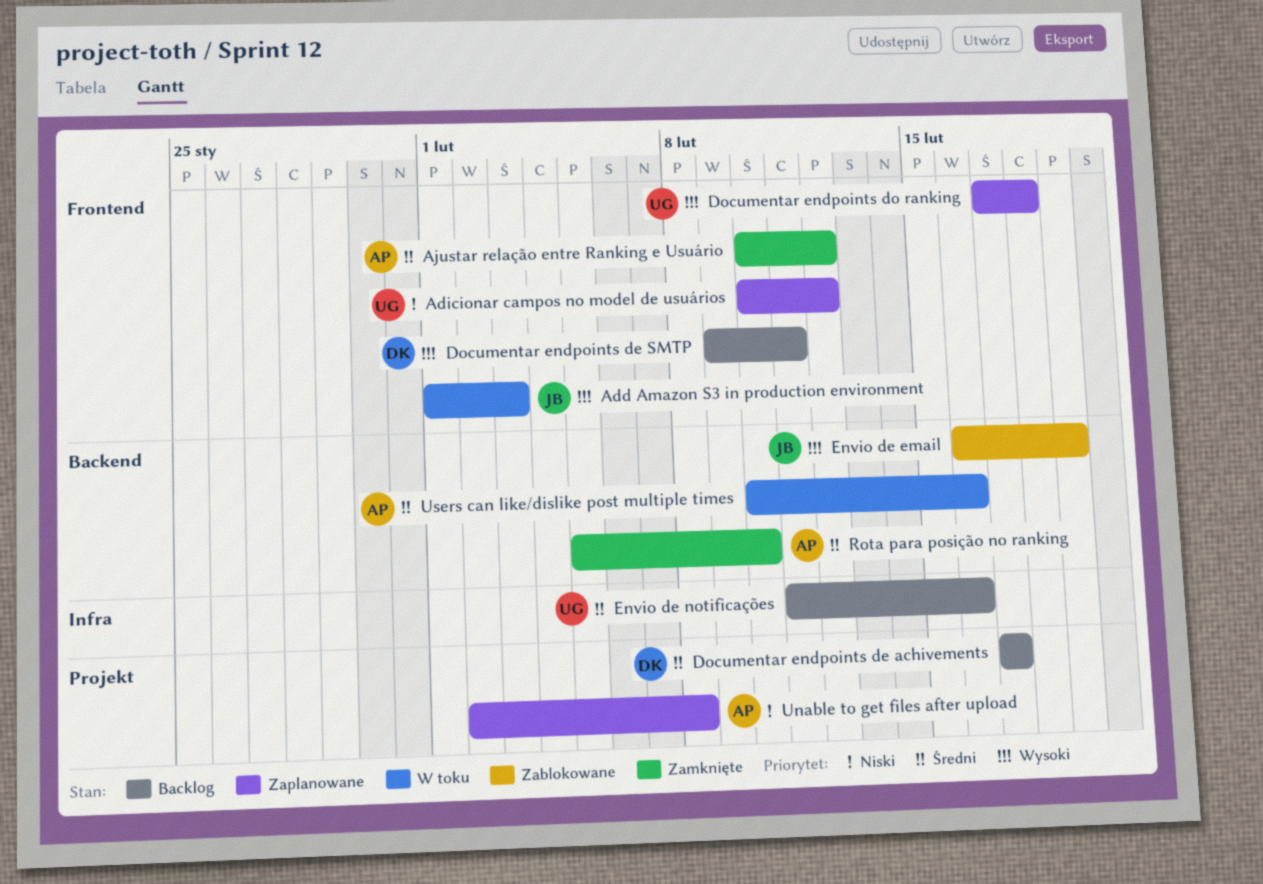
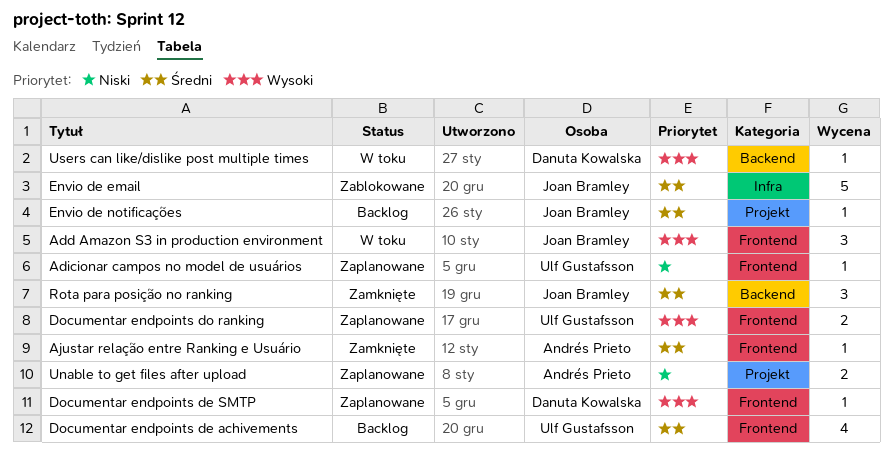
Documentar endpoints de achivements, owner: Danuta Kowalska -> Ulf Gustafsson
Documentar endpoints de achivements, label: Projekt -> Frontend
Documentar endpoints de SMTP, status: Backlog -> Zaplanowane
Envio de email, priority: Wysoki -> Średni
Envio de email, label: Backend -> Infra
Envio de notificações, owner: Ulf Gustafsson -> Joan Bramley
Envio de notificações, label: Infra -> Projekt
Rota para posição no ranking, owner: Andrés Prieto -> Joan Bramley
Users can like/dislike post multiple times, owner: Andrés Prieto -> Danuta Kowalska
Users can like/dislike post multiple times, priority: Średni -> Wysoki

